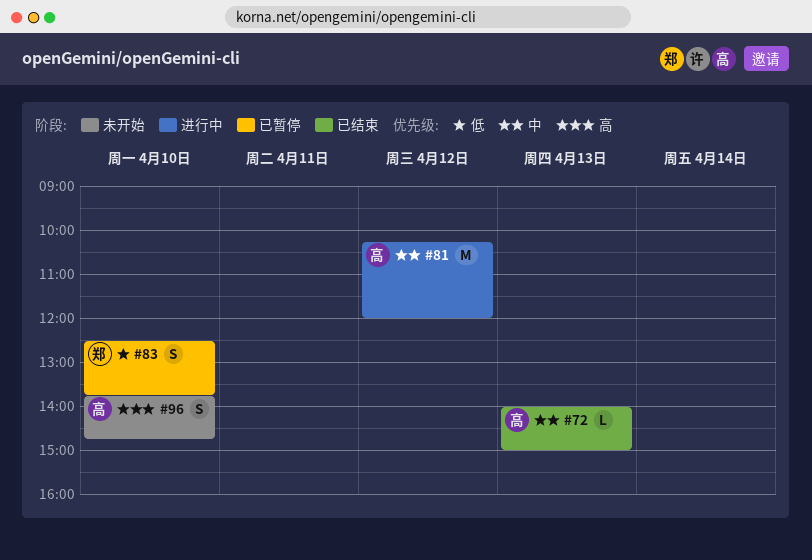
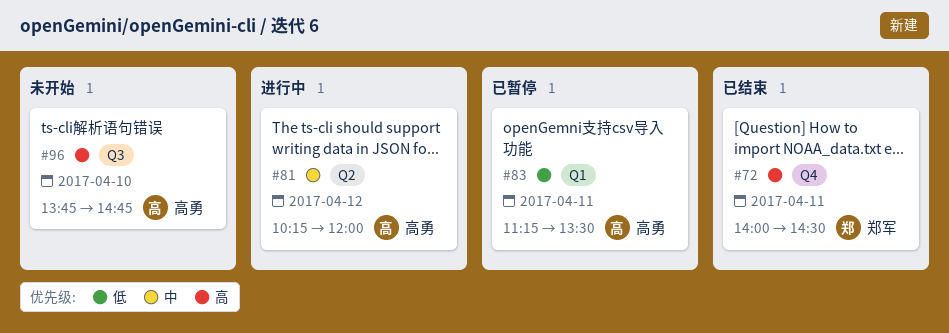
#72, owner: 高勇 -> 郑军
#72, priority: 中 -> 高
#72, day: Apr 13 -> Apr 11
#72, ends: 15:00 -> 14:30
#83, owner: 郑军 -> 高勇
#83, day: Apr 10 -> Apr 11
#83, begins: 12:30 -> 11:15
#83, ends: 13:45 -> 13:30

